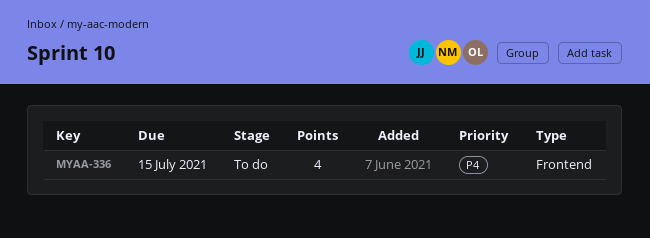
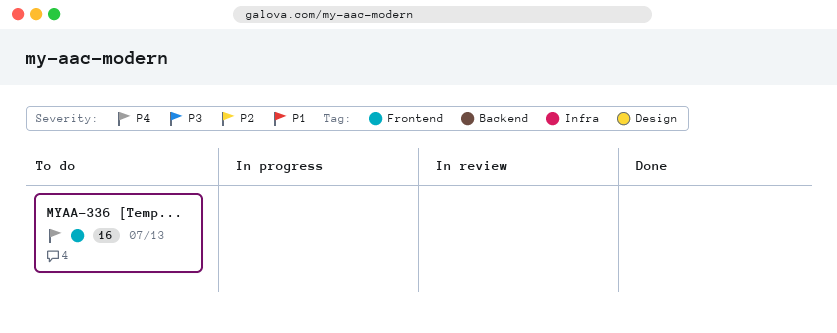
MYAA-336, estimate: 4 -> 16
MYAA-336, due: Jul 15 -> Jul 13

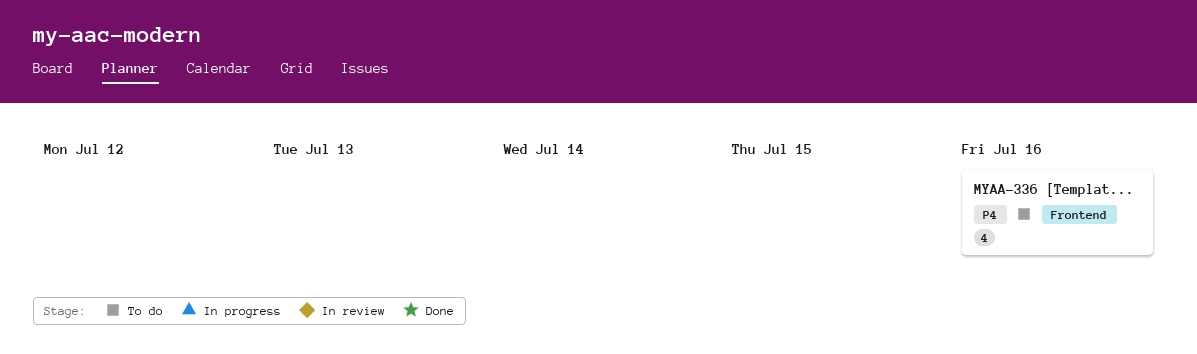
MYAA-336, estimate: 16 -> 4
MYAA-336, due: Jul 13 -> Jul 16

